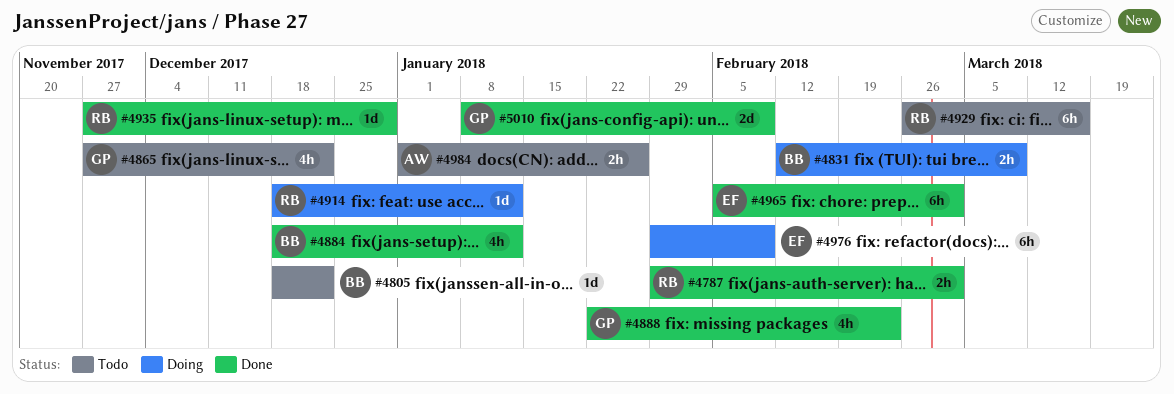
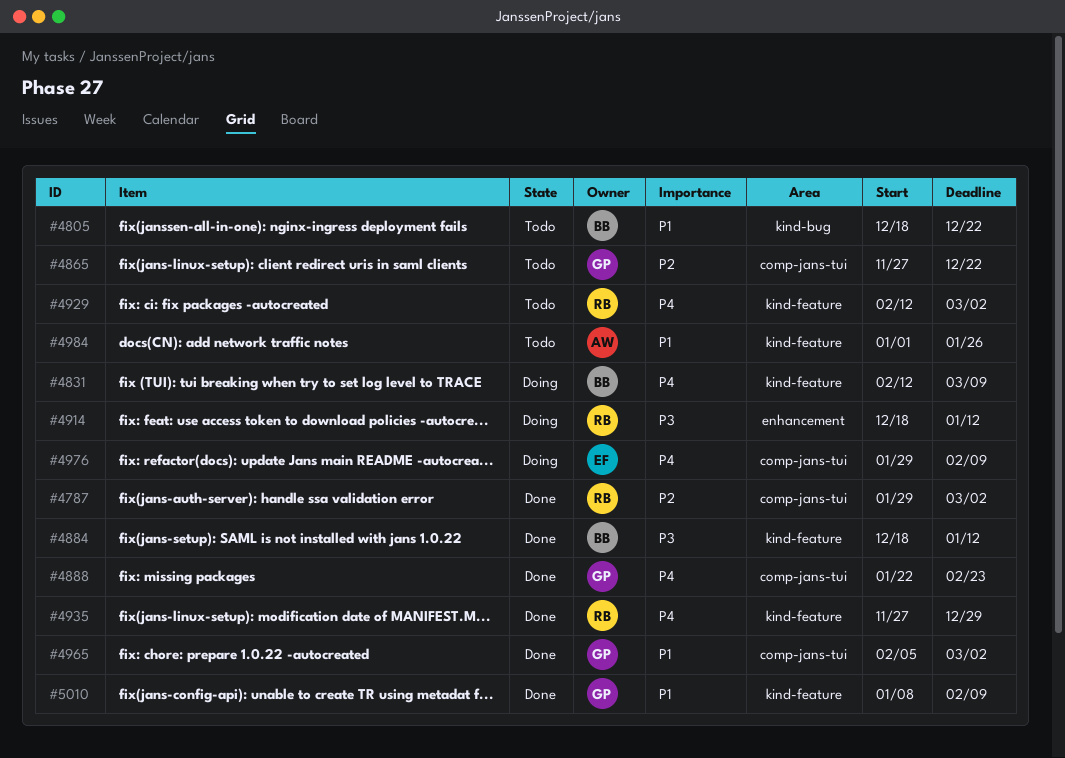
#4929, start: Feb 26 -> Feb 12
#4929, due: Mar 16 -> Mar 2
#4965, owner: EF -> GP

